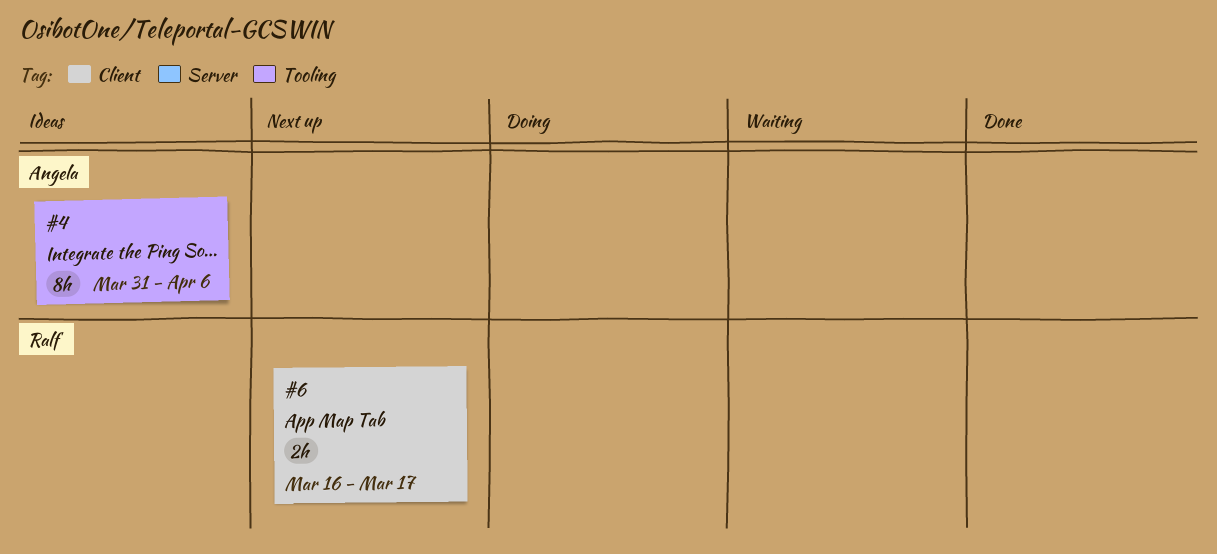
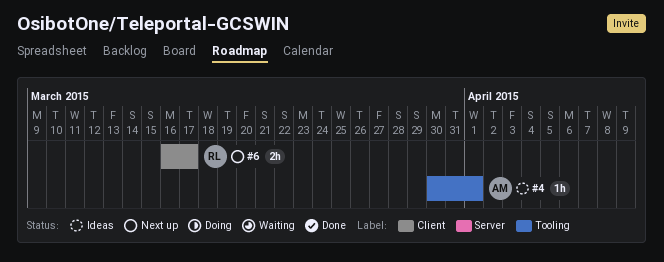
#4, estimate: 8h -> 1h
#4, start: Mar 31 -> Mar 30
#4, due: Apr 6 -> Apr 1

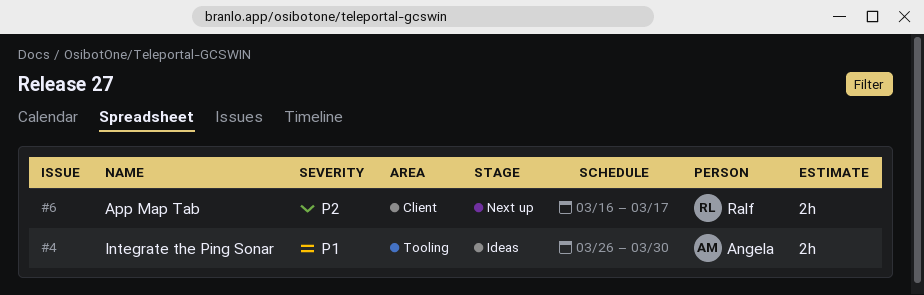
#4, estimate: 1h -> 2h
#4, start: Mar 30 -> Mar 26
#4, due: Apr 1 -> Mar 30

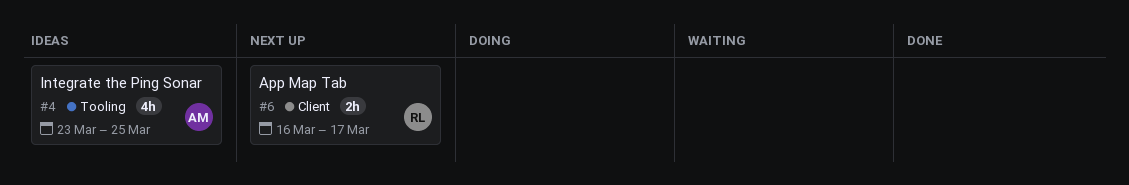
#4, estimate: 2h -> 4h
#4, start: Mar 26 -> Mar 23
#4, due: Mar 30 -> Mar 25

